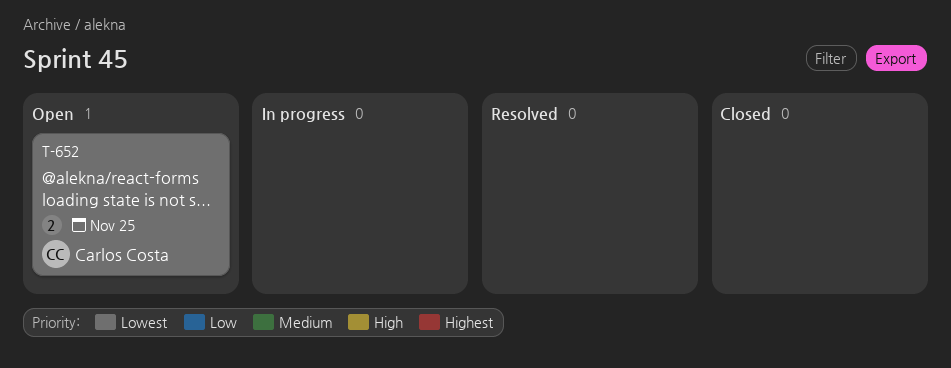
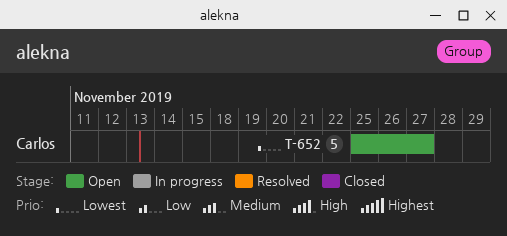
T-652, estimate: 2 -> 5
T-652, due: Nov 25 -> Nov 27

